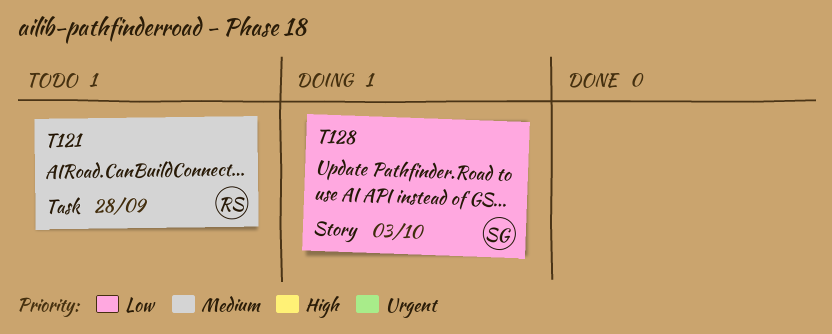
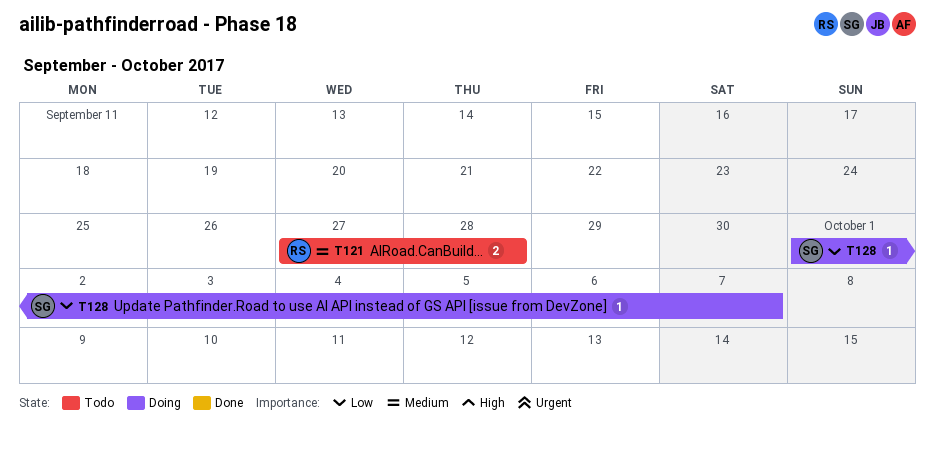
T128, due: Oct 3 -> Oct 7

